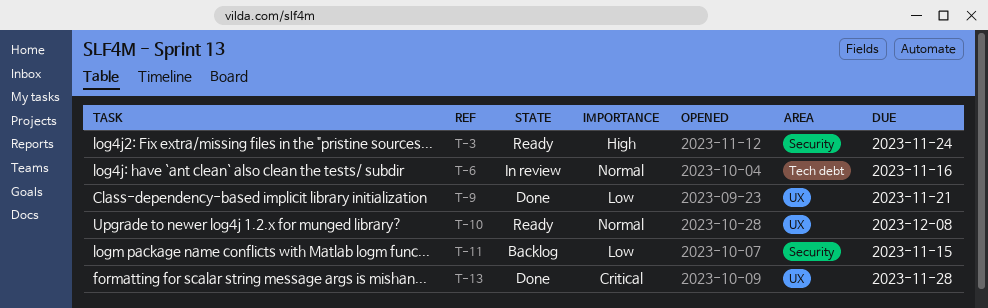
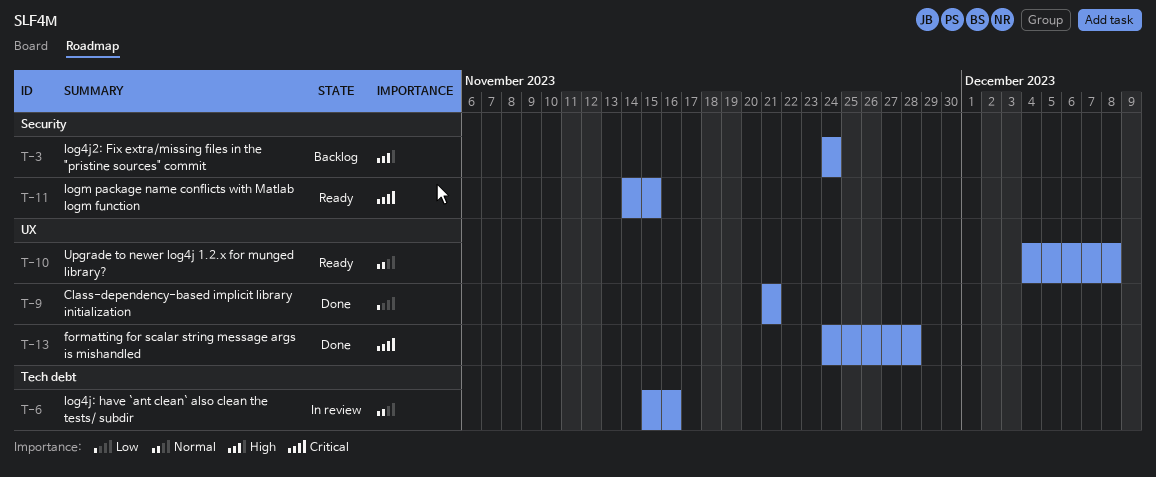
T-3, status: Ready -> Backlog
T-11, status: Backlog -> Ready
T-11, priority: Low -> Critical

